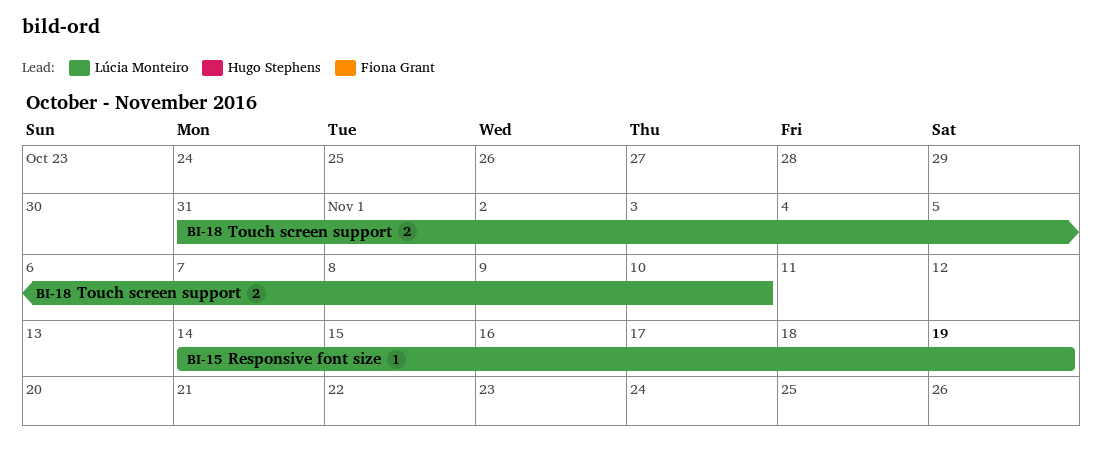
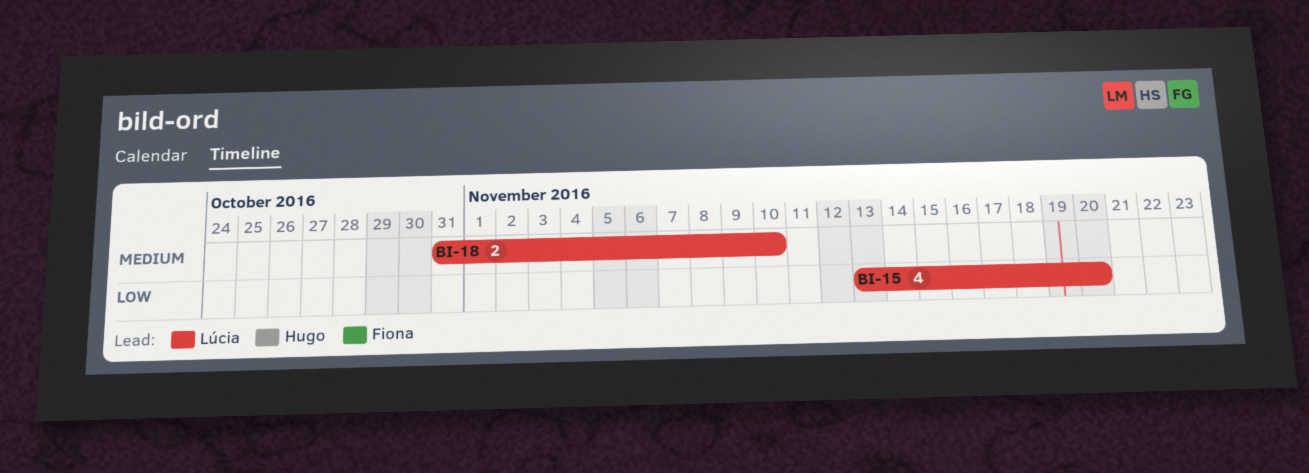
BI-15, estimate: 1 -> 4
BI-15, start: Nov 14 -> Nov 13
BI-15, due: Nov 19 -> Nov 20

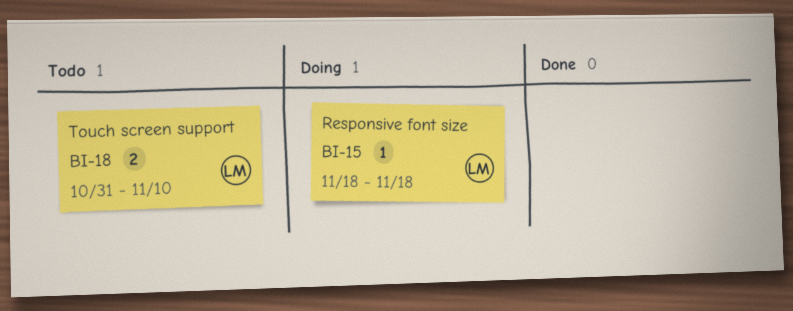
BI-15, estimate: 4 -> 1
BI-15, start: Nov 13 -> Nov 18
BI-15, due: Nov 20 -> Nov 18

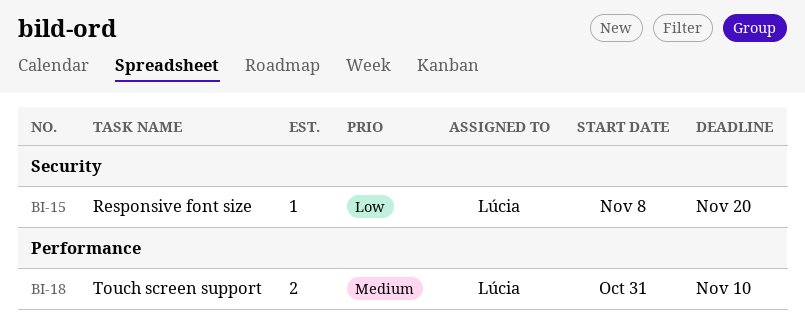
BI-15, start: Nov 18 -> Nov 8
BI-15, due: Nov 18 -> Nov 20

